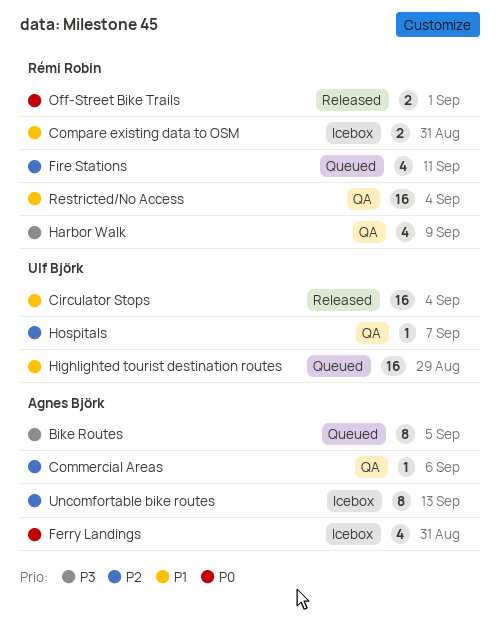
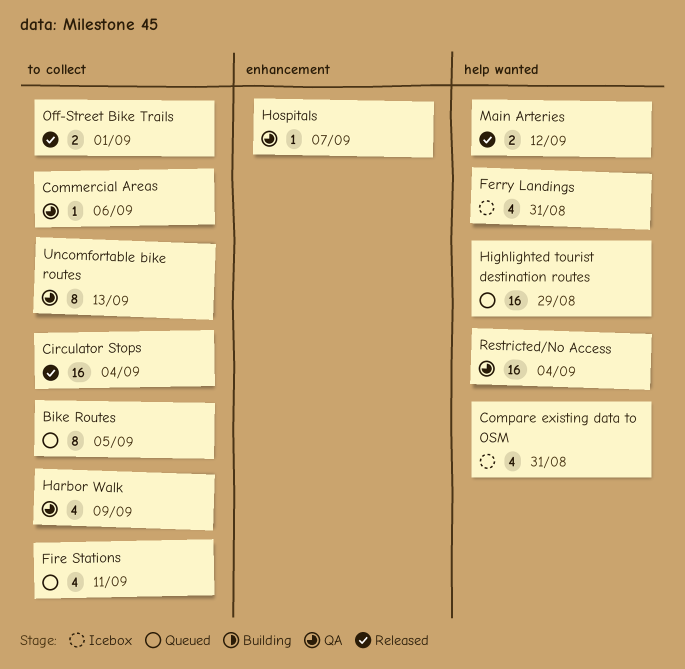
Compare existing data to OSM, estimate: 2 -> 4
Main Arteries: none -> present
Uncomfortable bike routes, status: Icebox -> QA

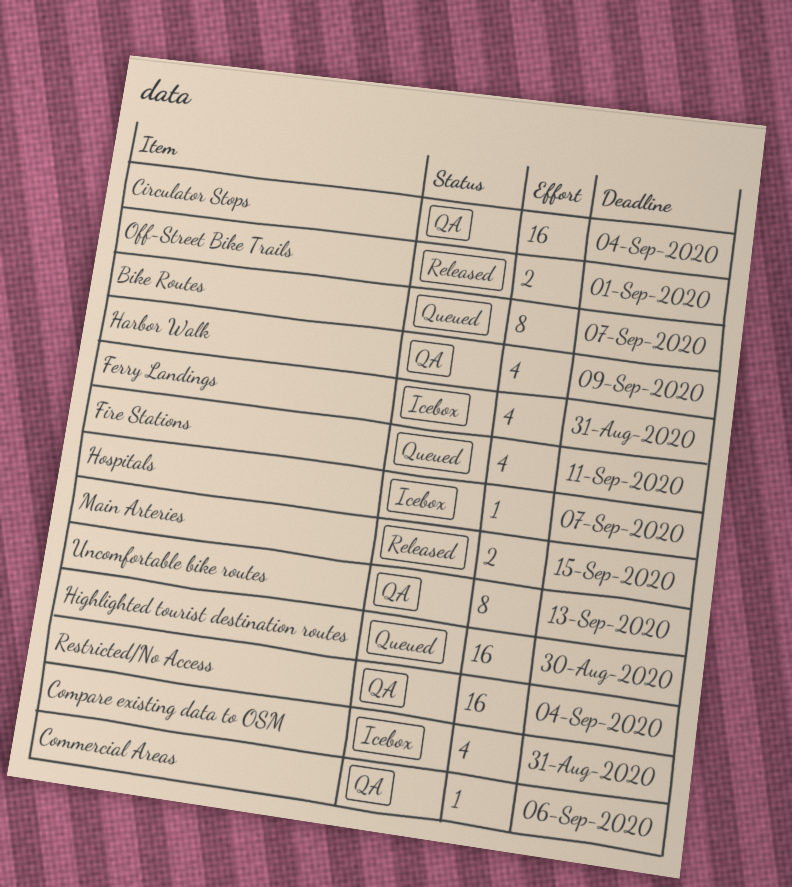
Bike Routes, due: Sep 5 -> Sep 7
Circulator Stops, status: Released -> QA
Highlighted tourist destination routes, due: Aug 29 -> Aug 30
Hospitals, status: QA -> Icebox
Main Arteries, due: Sep 12 -> Sep 15

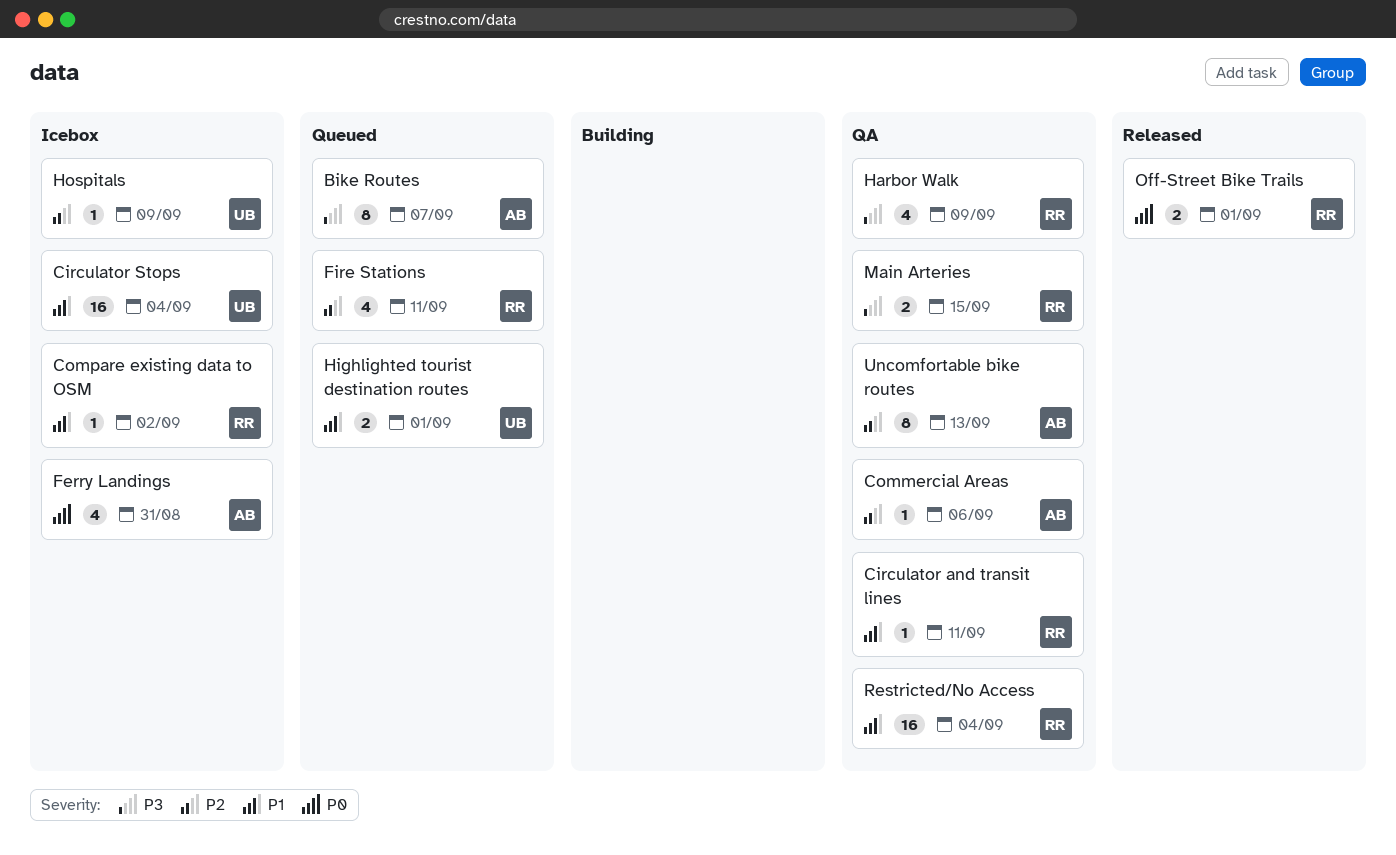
Circulator and transit lines: none -> present
Circulator Stops, status: QA -> Icebox
Compare existing data to OSM, estimate: 4 -> 1
Compare existing data to OSM, due: Aug 31 -> Sep 2
Highlighted tourist destination routes, estimate: 16 -> 2
Highlighted tourist destination routes, due: Aug 30 -> Sep 1
Hospitals, due: Sep 7 -> Sep 9
Main Arteries, status: Released -> QA

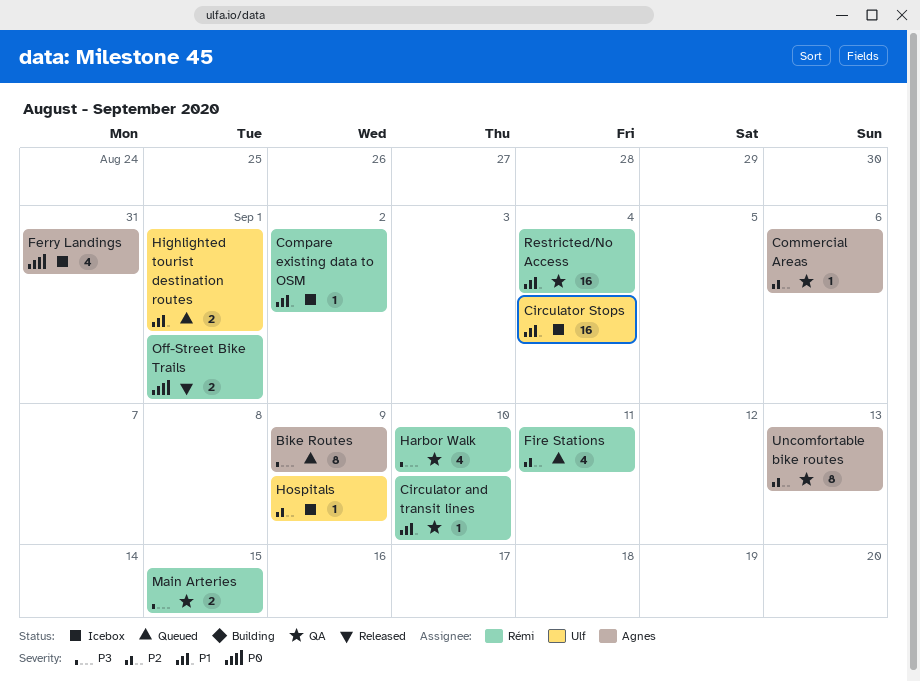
Bike Routes, due: Sep 7 -> Sep 9
Circulator and transit lines, due: Sep 11 -> Sep 10
Harbor Walk, due: Sep 9 -> Sep 10

